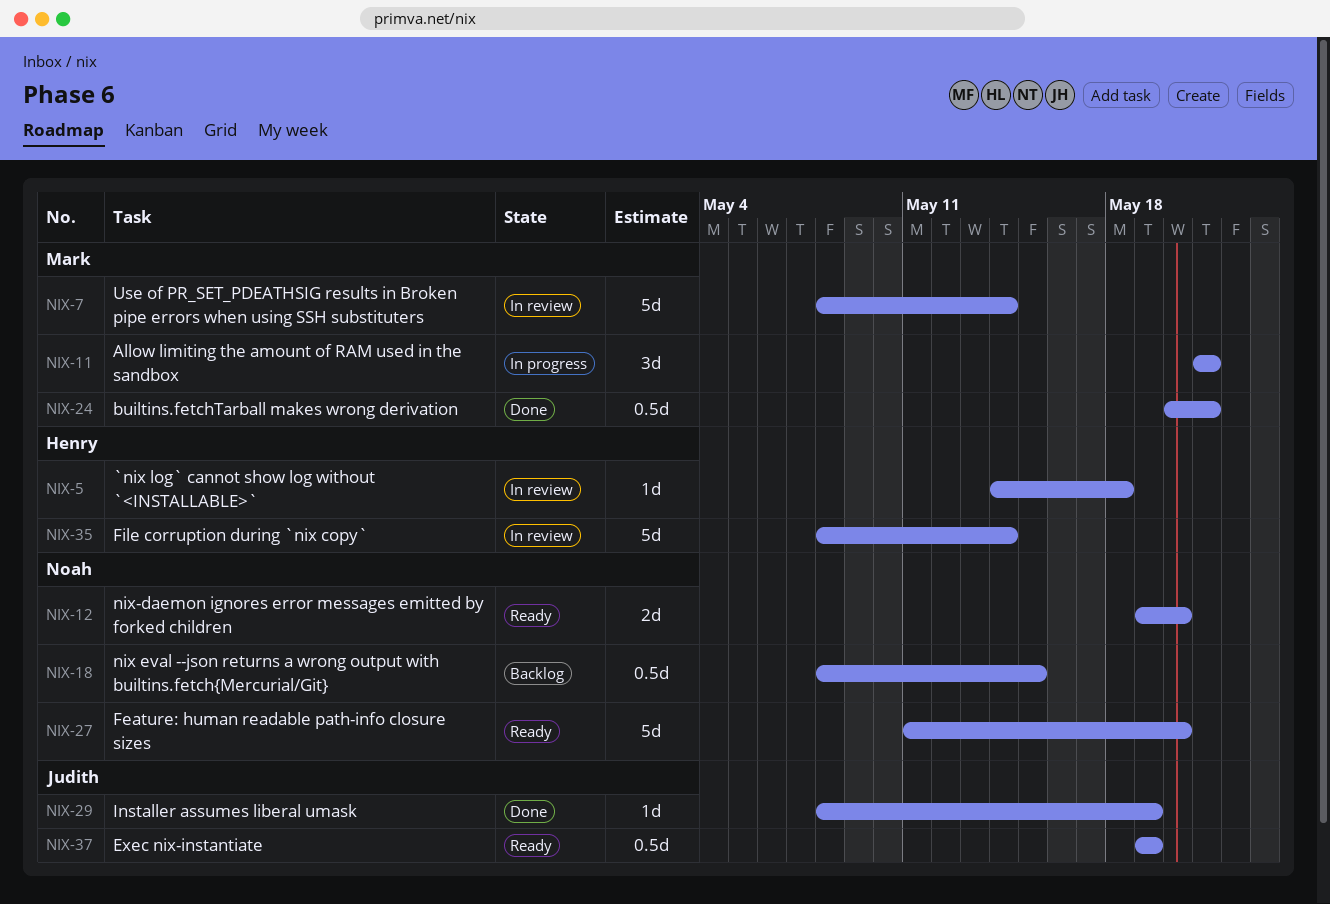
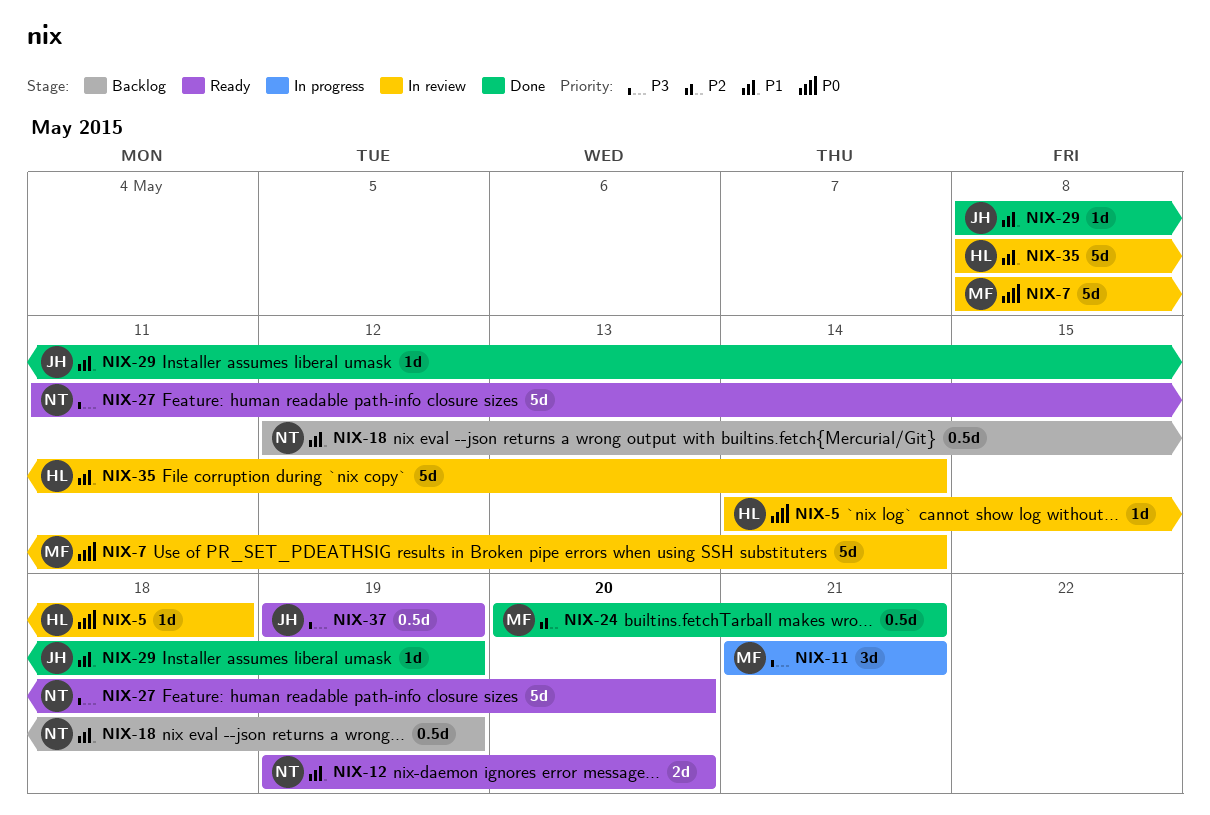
NIX-18, start: May 8 -> May 12
NIX-18, due: May 15 -> May 19

